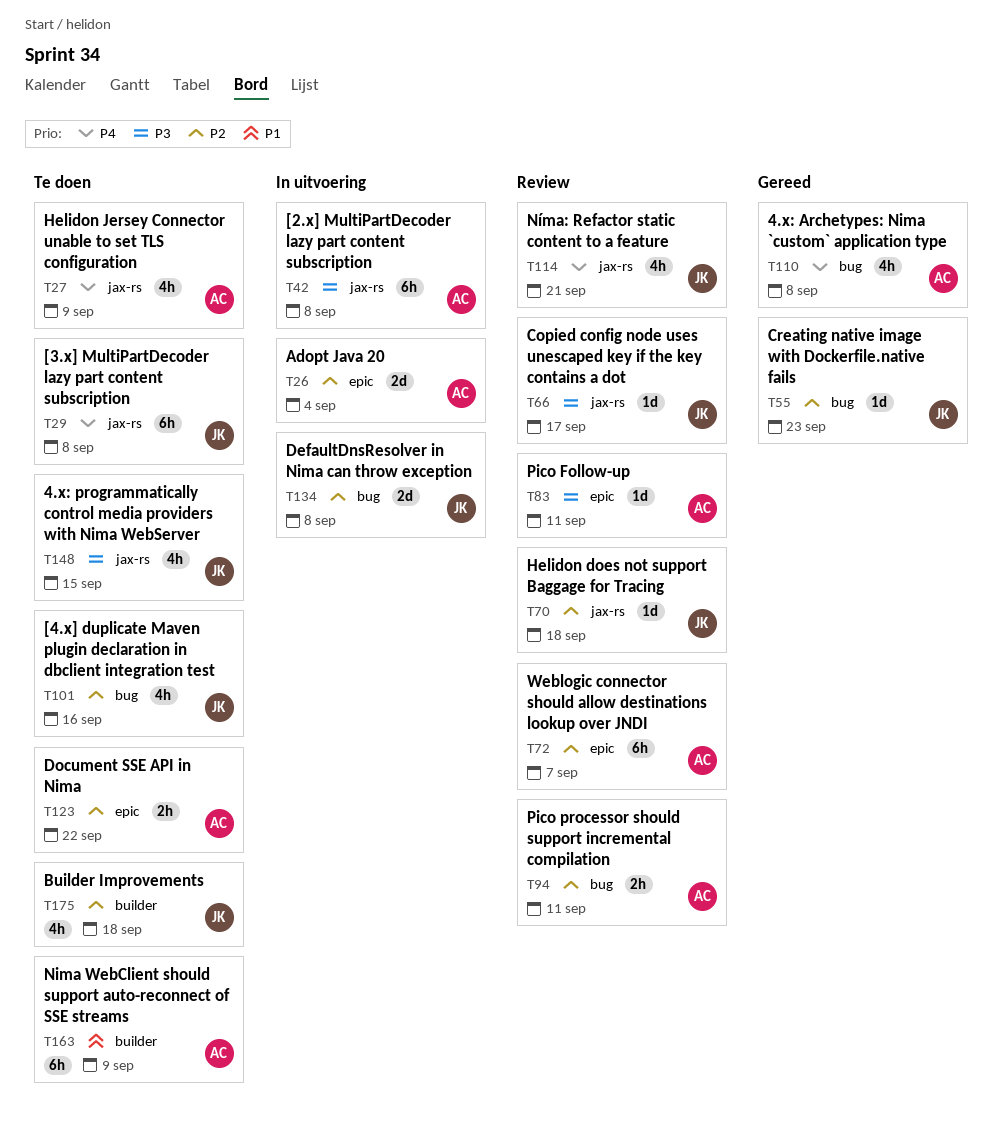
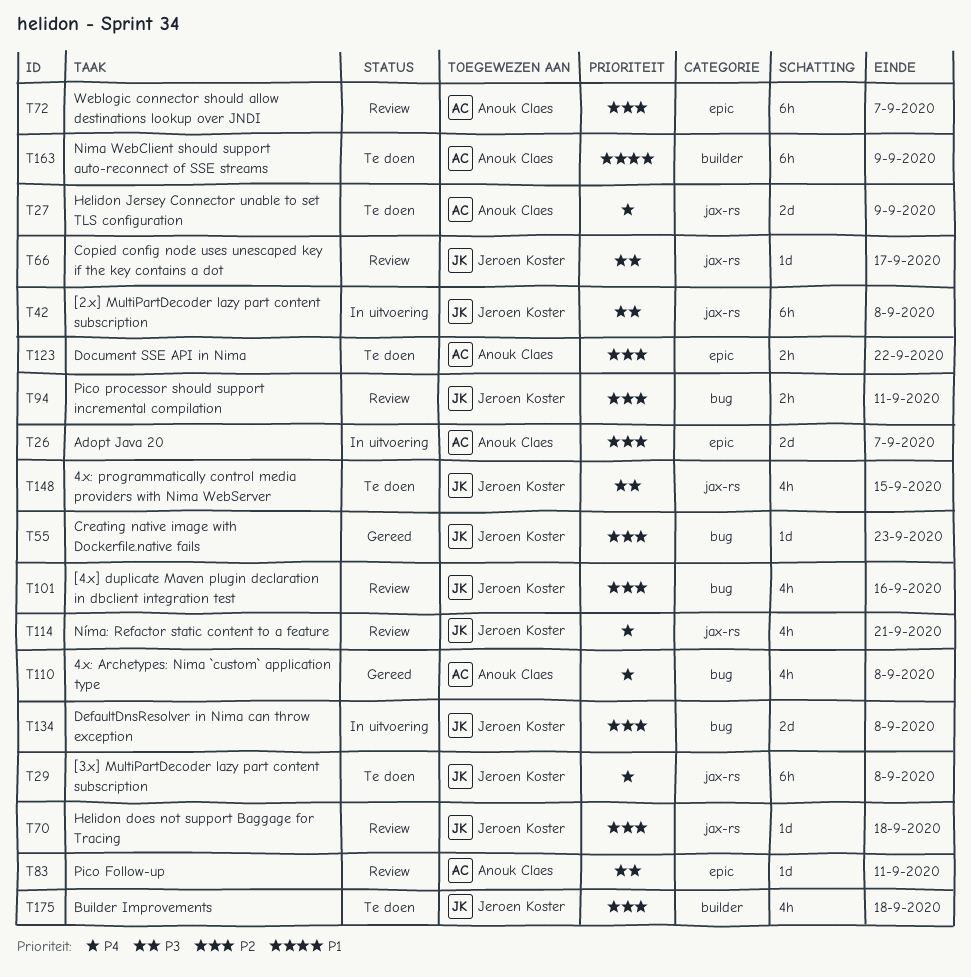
T26, due: Sep 4 -> Sep 7
T27, estimate: 4h -> 2d
T42, owner: Anouk Claes -> Jeroen Koster
T94, owner: Anouk Claes -> Jeroen Koster
T101, status: Te doen -> Review

